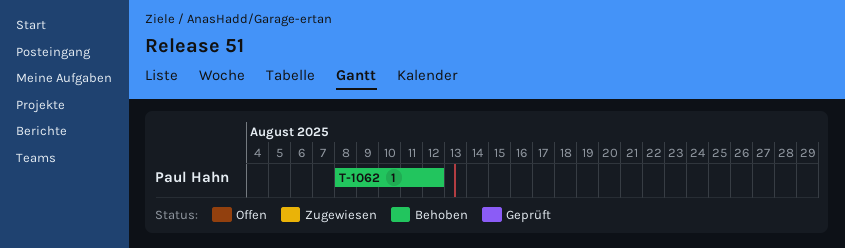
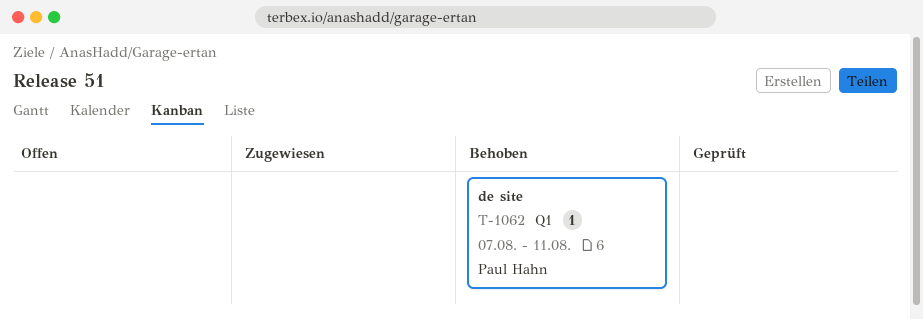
T-1062, start: Aug 8 -> Aug 7
T-1062, due: Aug 12 -> Aug 11

